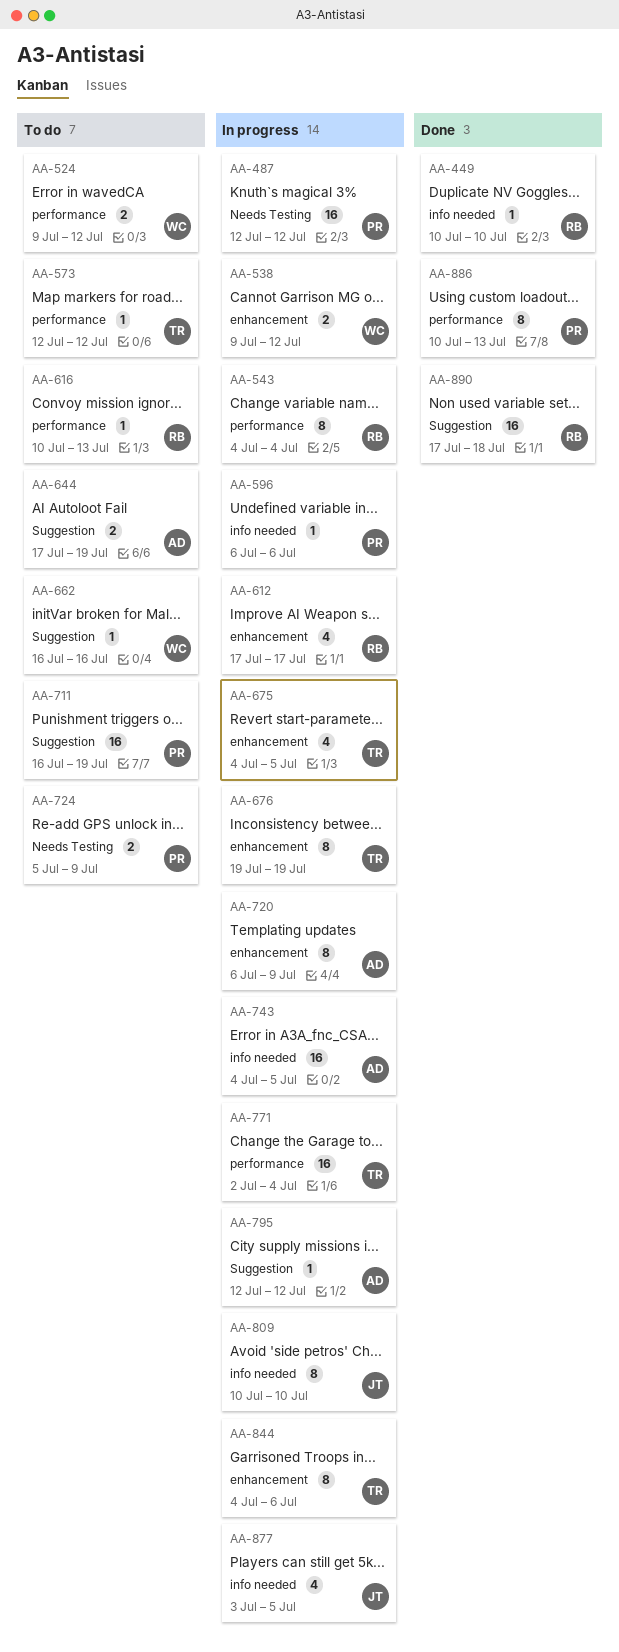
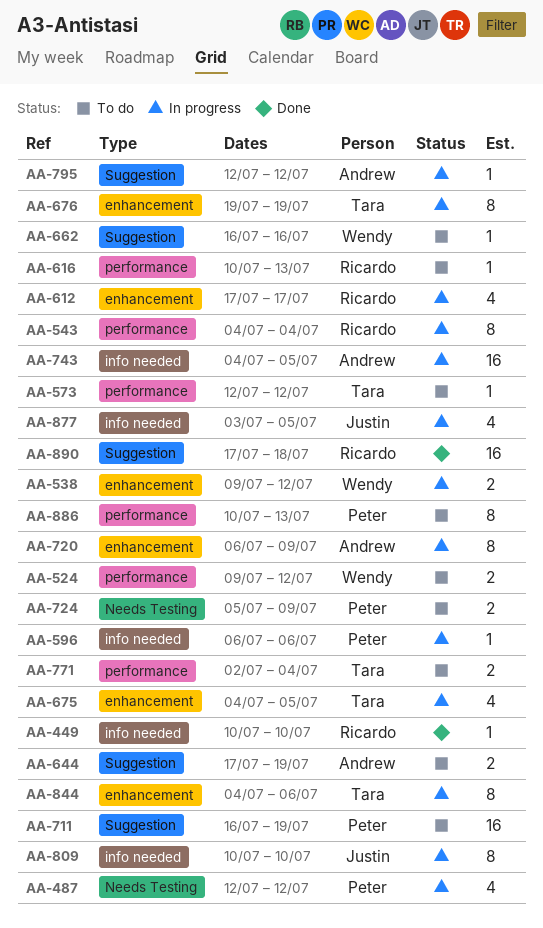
AA-487, estimate: 16 -> 4
AA-771, status: In progress -> To do
AA-771, estimate: 16 -> 2
AA-886, status: Done -> To do

